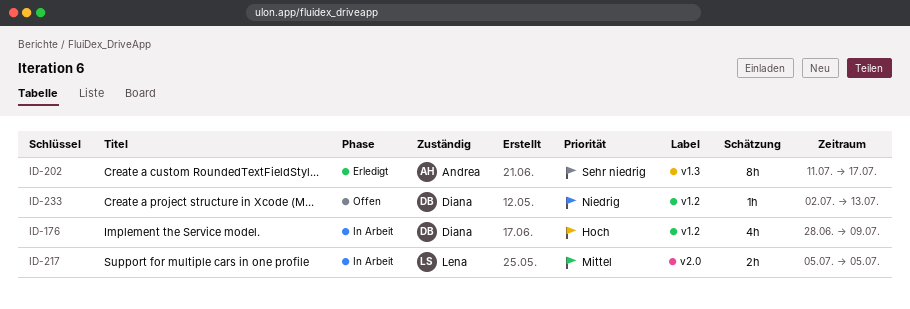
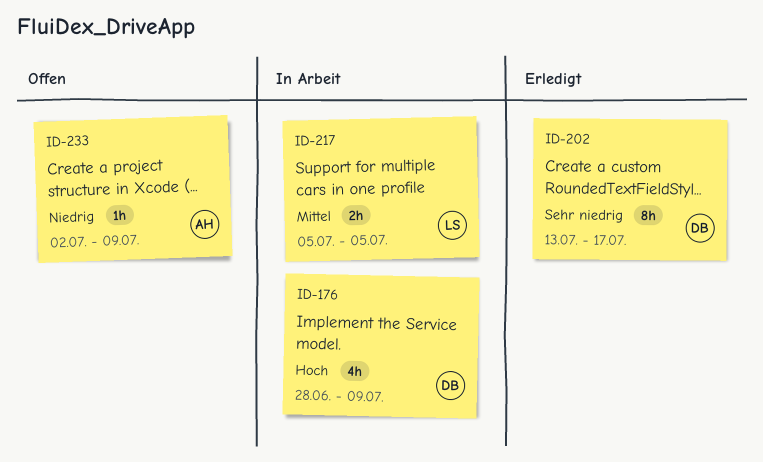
ID-202, owner: Andrea -> Diana
ID-202, start: Jul 11 -> Jul 13
ID-233, owner: Diana -> Andrea
ID-233, due: Jul 13 -> Jul 9

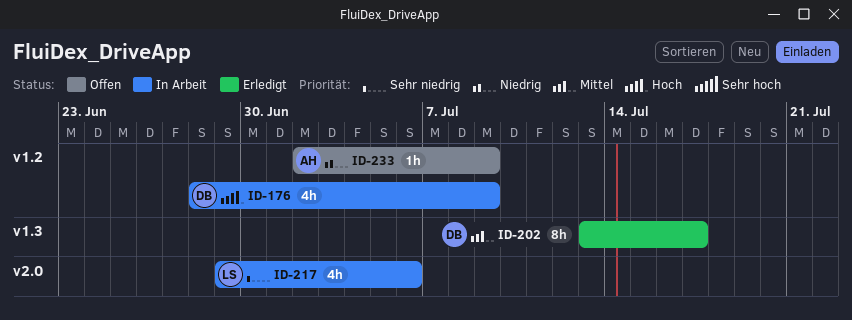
ID-202, priority: Sehr niedrig -> Mittel
ID-217, priority: Mittel -> Sehr niedrig
ID-217, estimate: 2h -> 4h
ID-217, start: Jul 5 -> Jun 29
ID-217, due: Jul 5 -> Jul 6

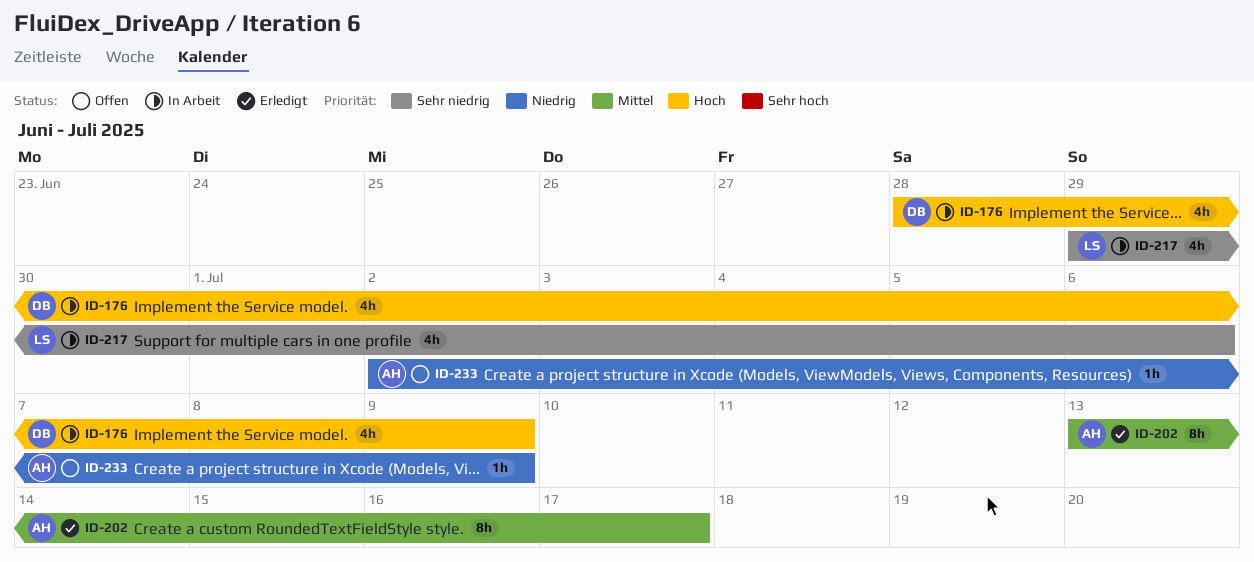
ID-202, owner: DB -> AH

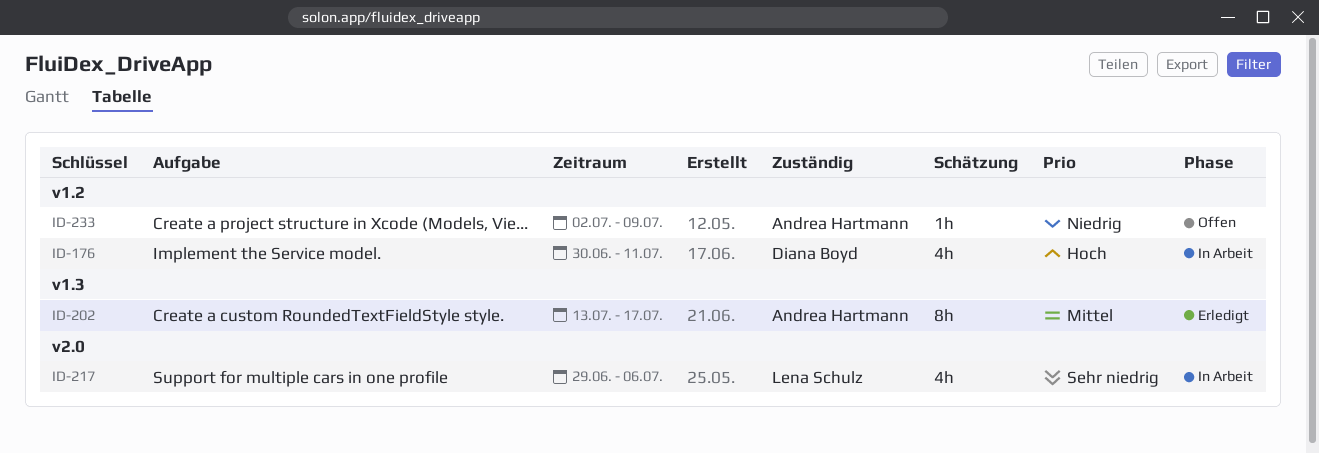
ID-176, start: Jun 28 -> Jun 30
ID-176, due: Jul 9 -> Jul 11

